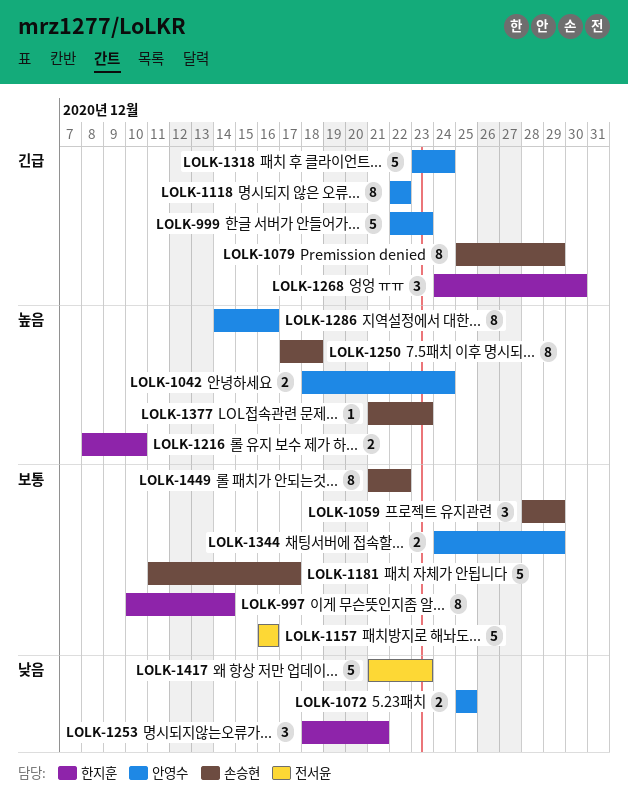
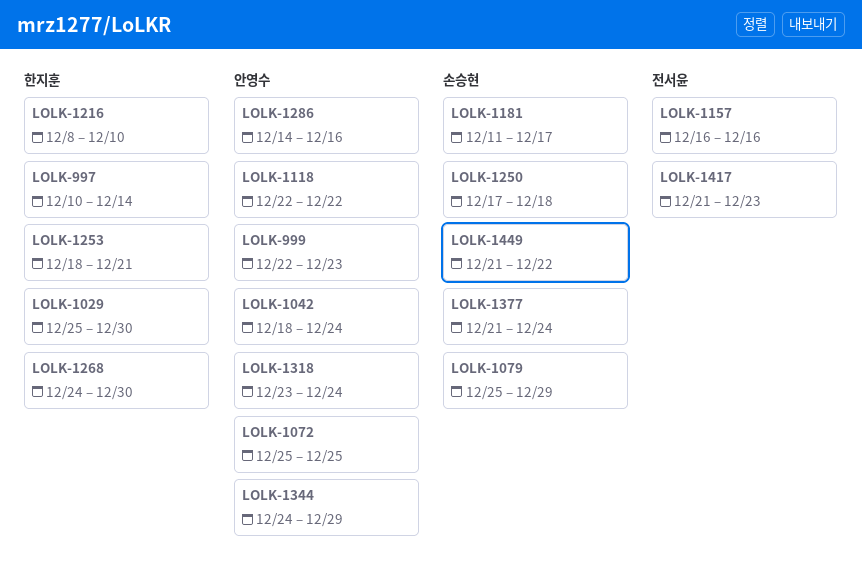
LOLK-1029: none -> present
LOLK-1059: present -> none
LOLK-1377, due: Dec 23 -> Dec 24

